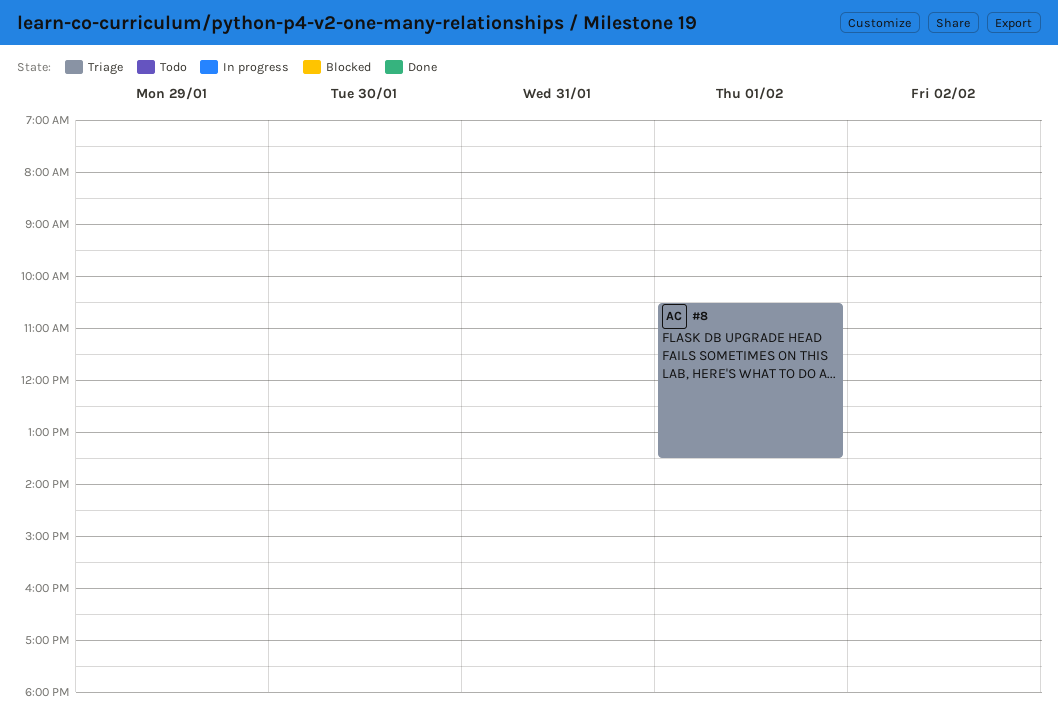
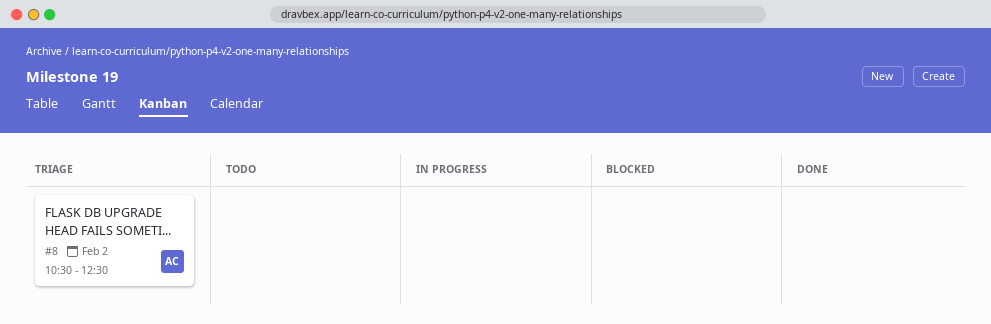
#8, day: Feb 1 -> Feb 2
#8, ends: 13:30 -> 12:30

